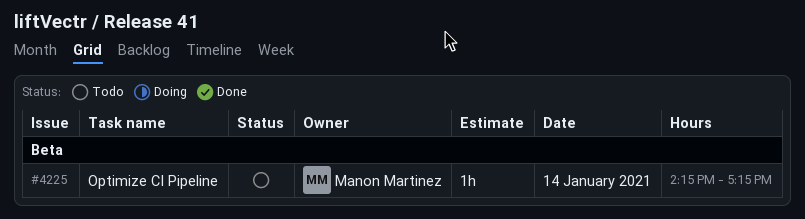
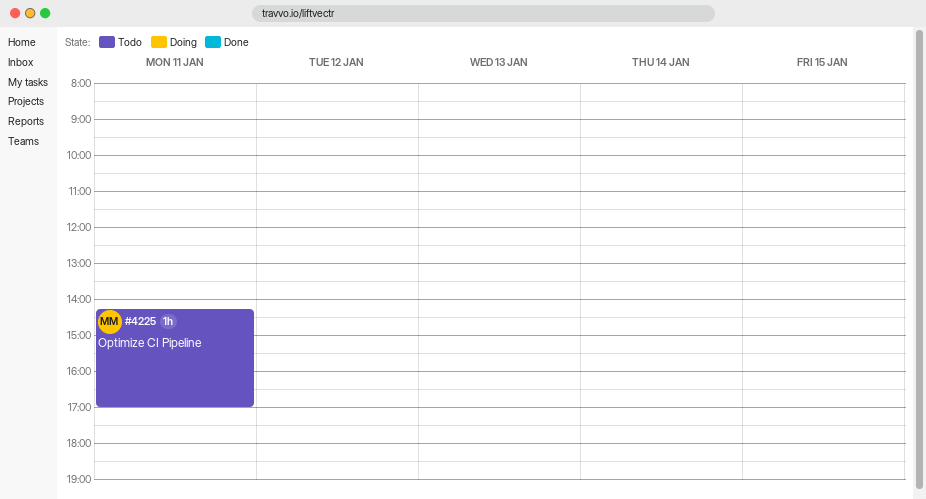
#4225, day: Jan 14 -> Jan 11
#4225, ends: 17:15 -> 17:00

